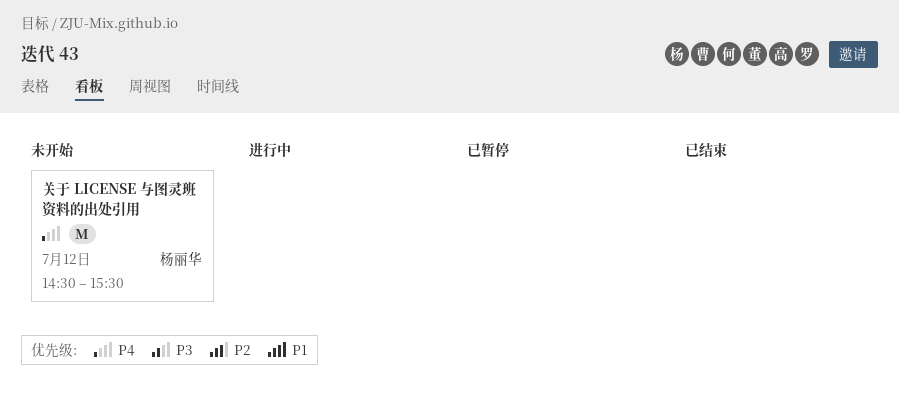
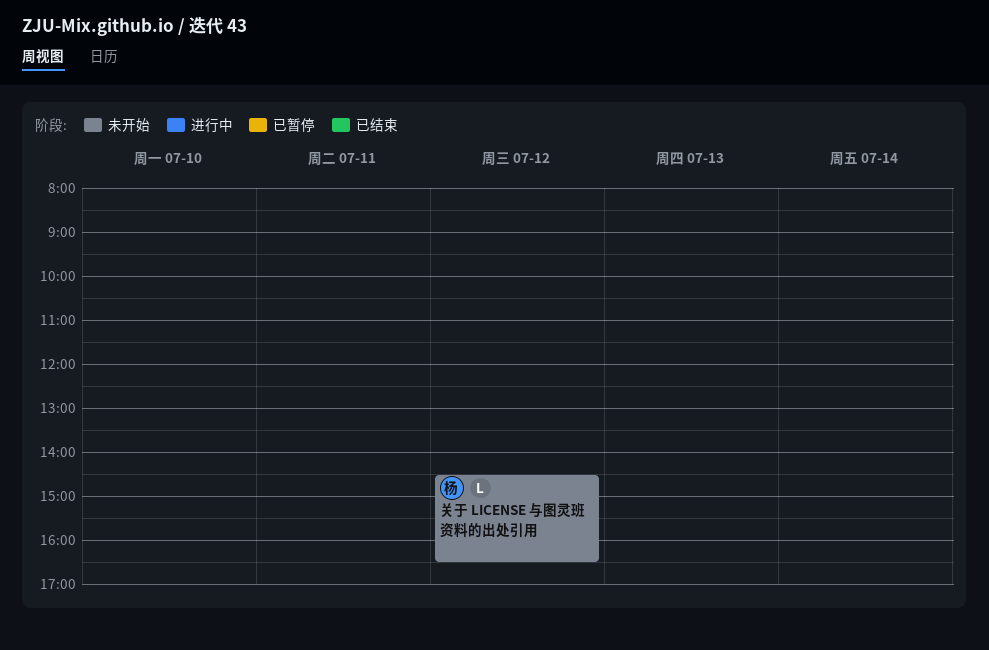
关于 LICENSE 与图灵班资料的出处引用, estimate: M -> L
关于 LICENSE 与图灵班资料的出处引用, ends: 15:30 -> 16:30

